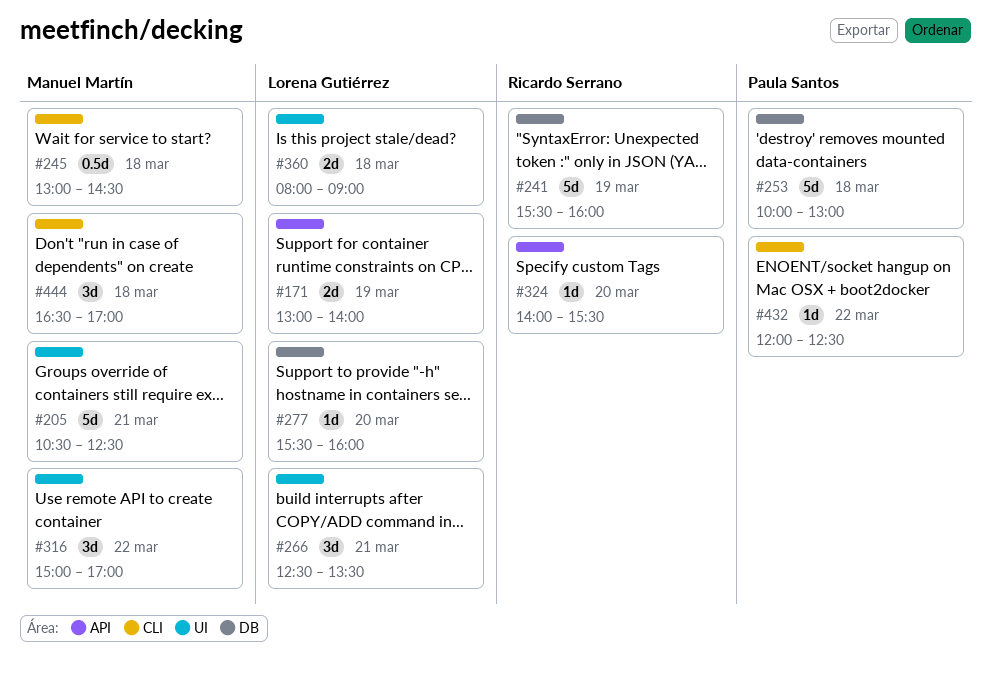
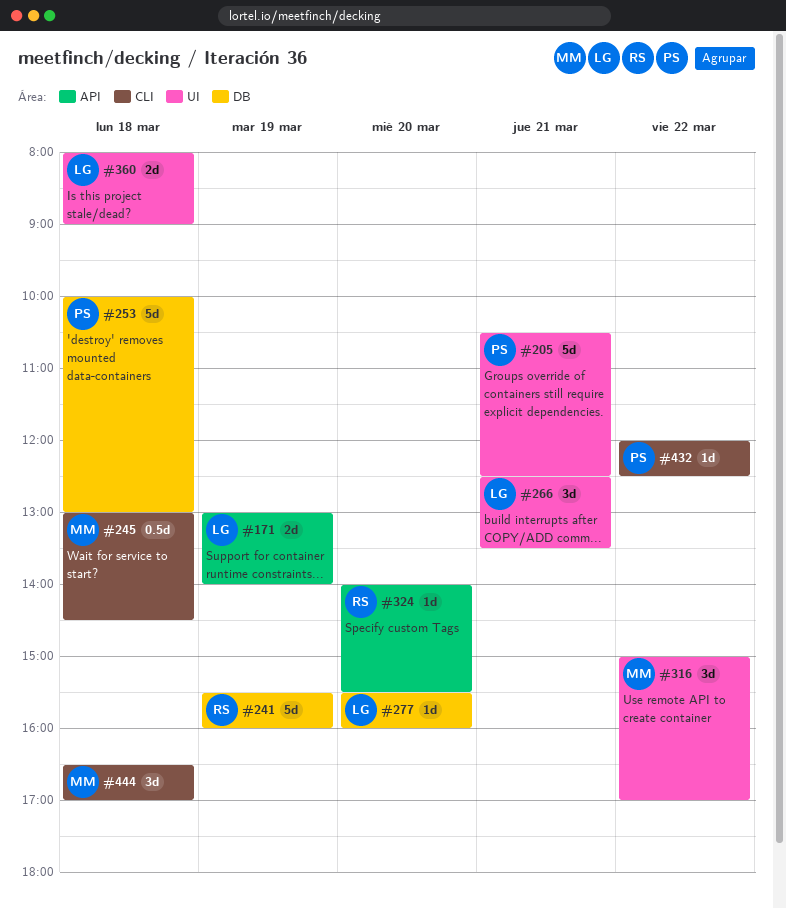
#205, owner: Manuel Martín -> Paula Santos

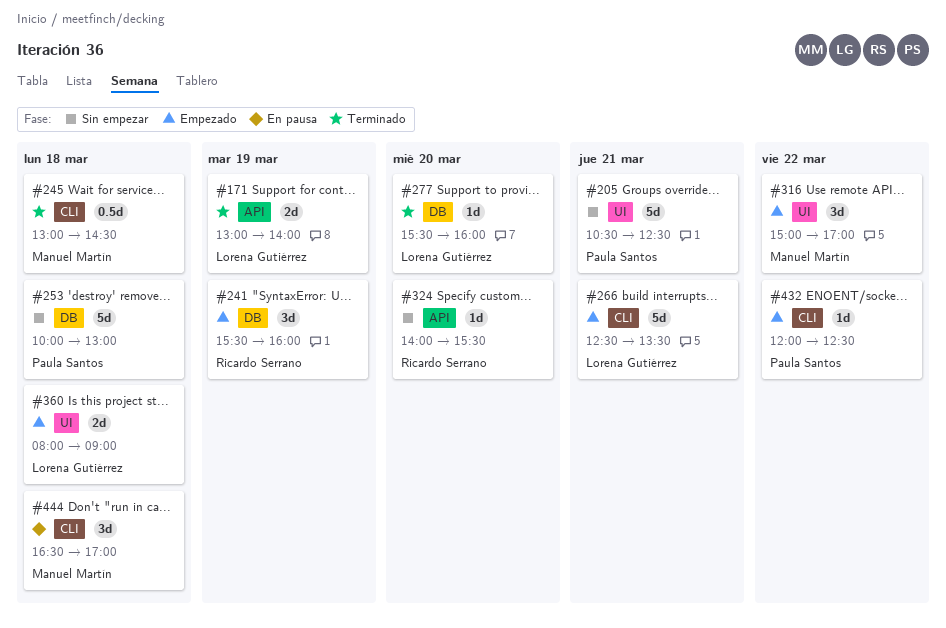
#241, estimate: 5d -> 3d
#266, label: UI -> CLI
#266, estimate: 3d -> 5d

